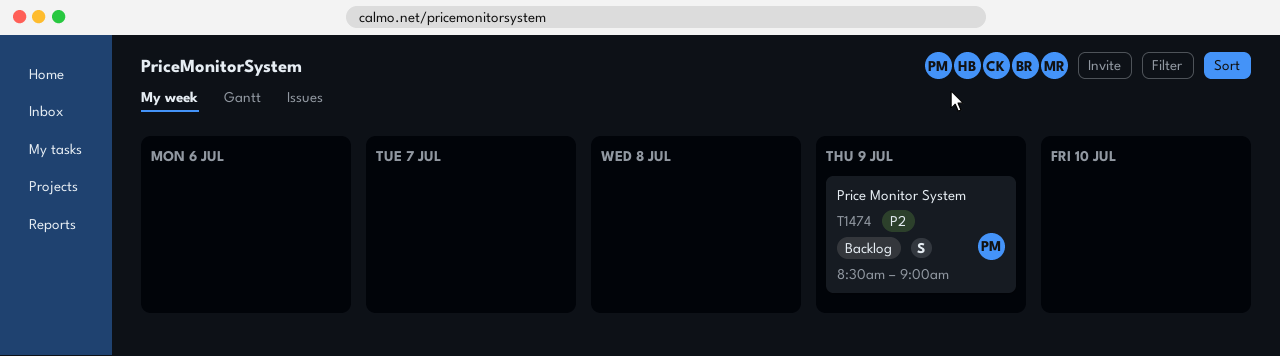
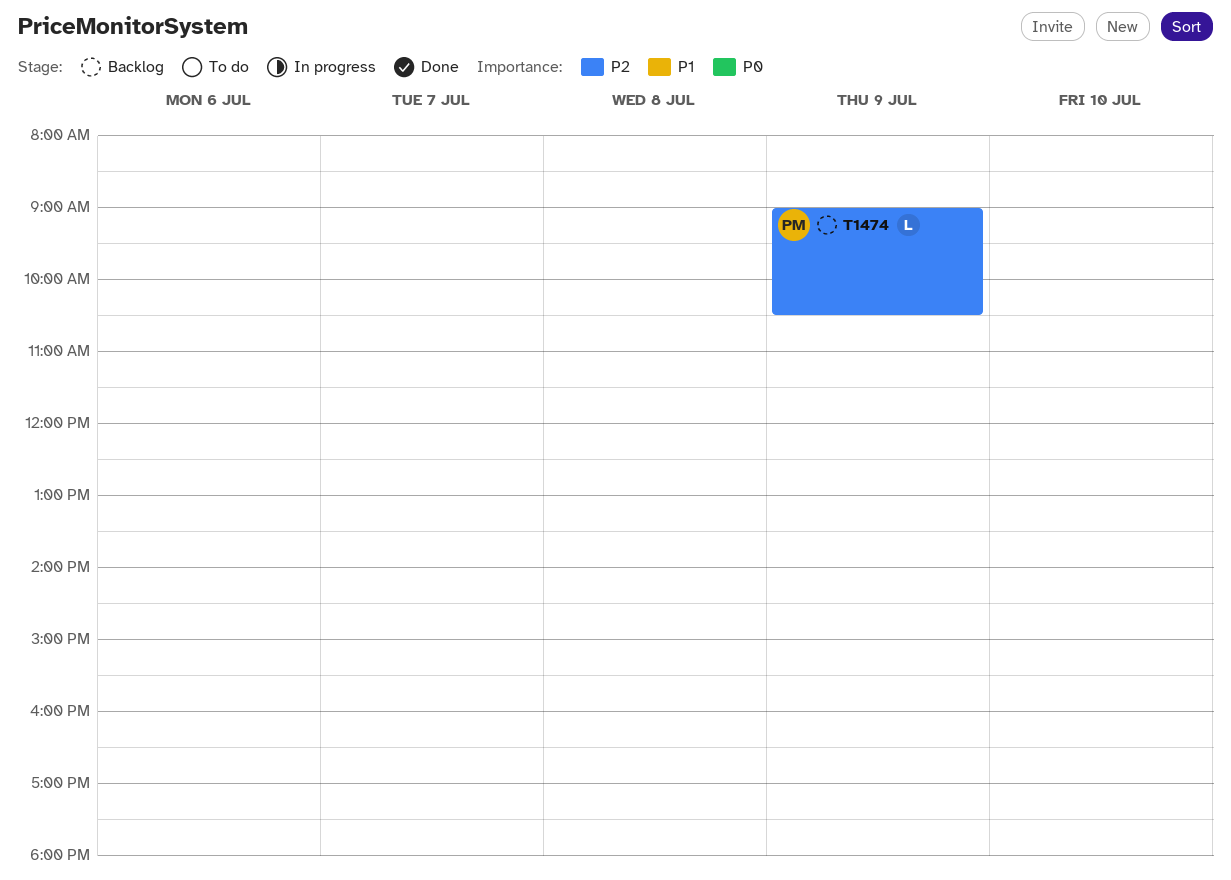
T1474, estimate: S -> L
T1474, begins: 08:30 -> 09:00
T1474, ends: 09:00 -> 10:30

